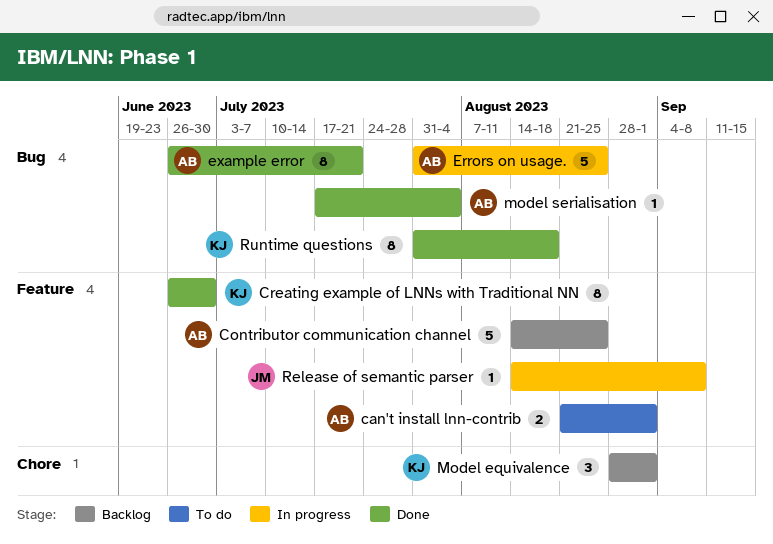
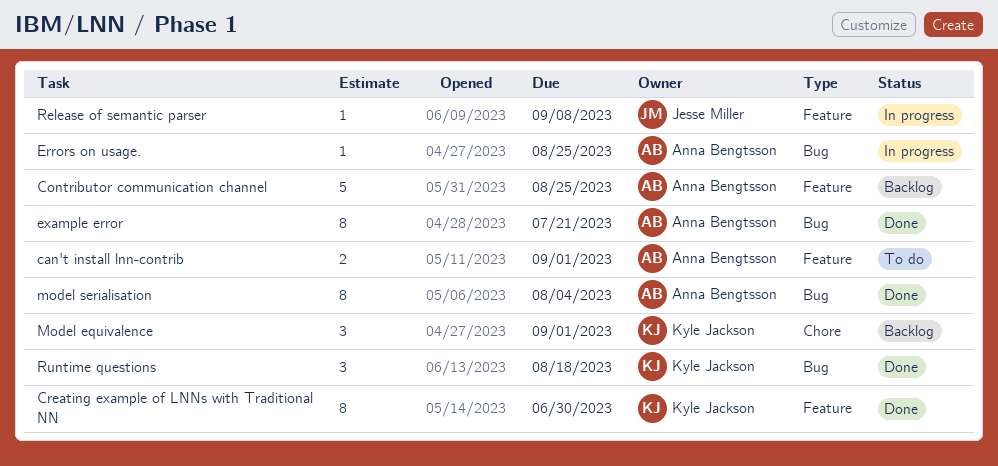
Errors on usage., estimate: 5 -> 1
model serialisation, estimate: 1 -> 8
Runtime questions, estimate: 8 -> 3

